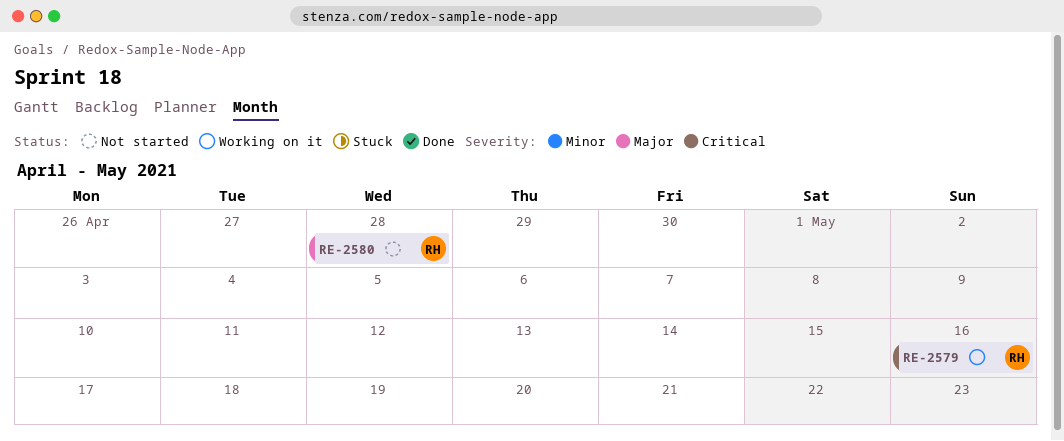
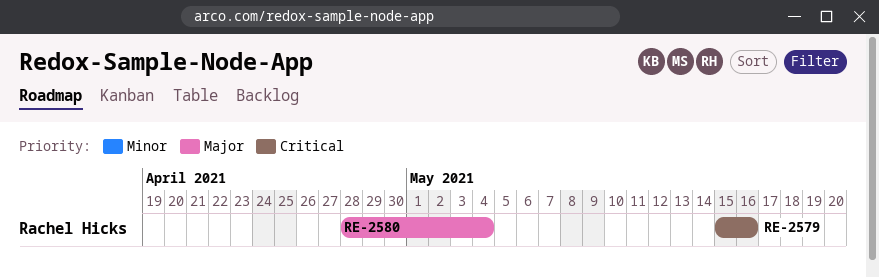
RE-2580, due: Apr 28 -> May 4

